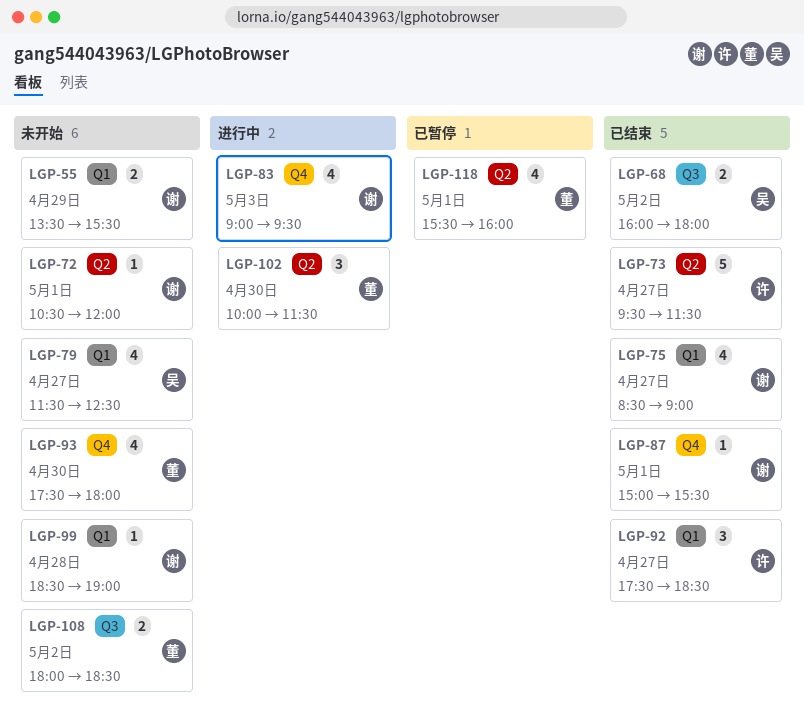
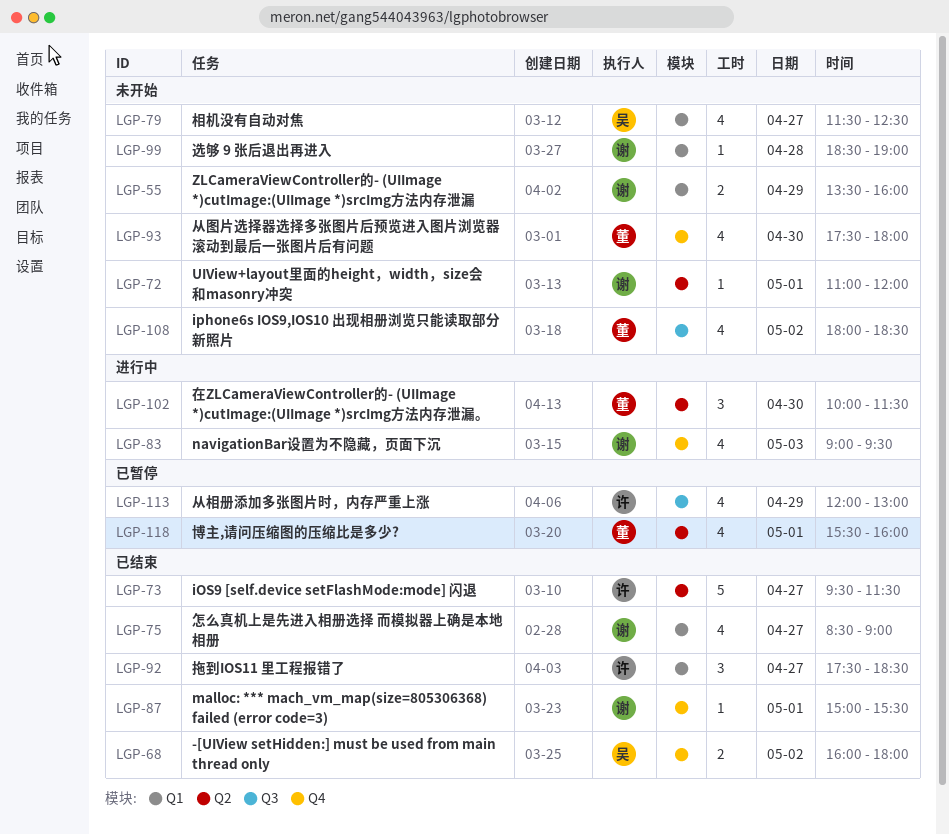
LGP-55, ends: 15:30 -> 16:00
LGP-68, label: Q3 -> Q4
LGP-72, begins: 10:30 -> 11:00
LGP-108, estimate: 2 -> 4
LGP-113: none -> present

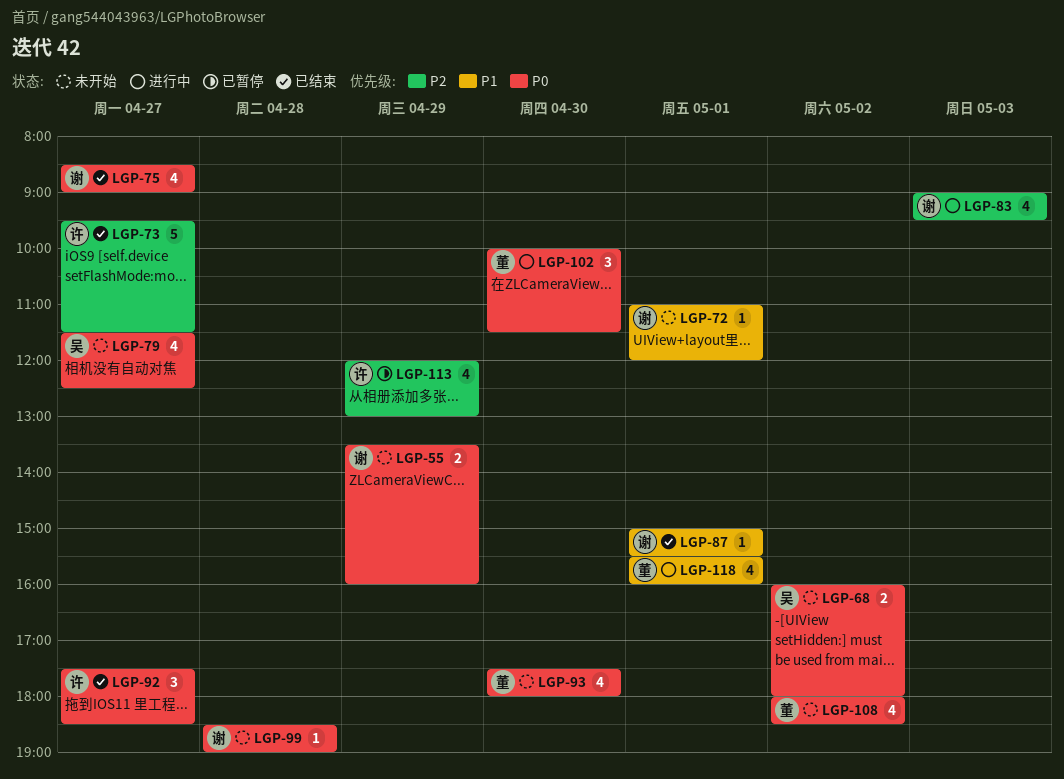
LGP-68, status: 已结束 -> 未开始
LGP-118, status: 已暂停 -> 进行中

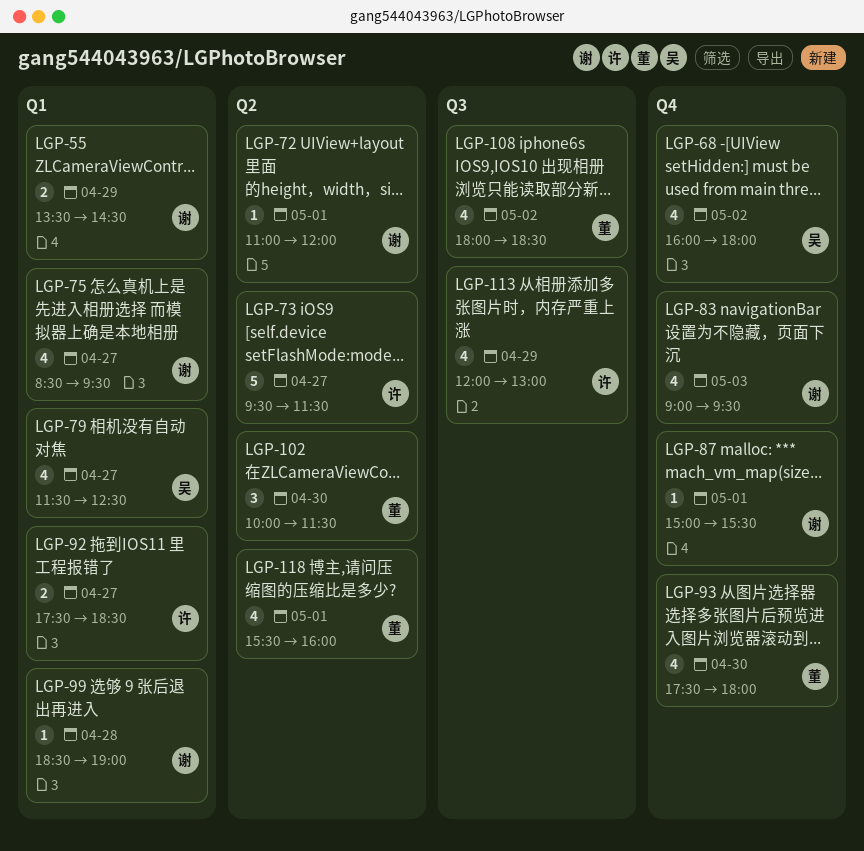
LGP-55, ends: 16:00 -> 14:30
LGP-68, estimate: 2 -> 4
LGP-75, ends: 09:00 -> 09:30
LGP-92, estimate: 3 -> 2

